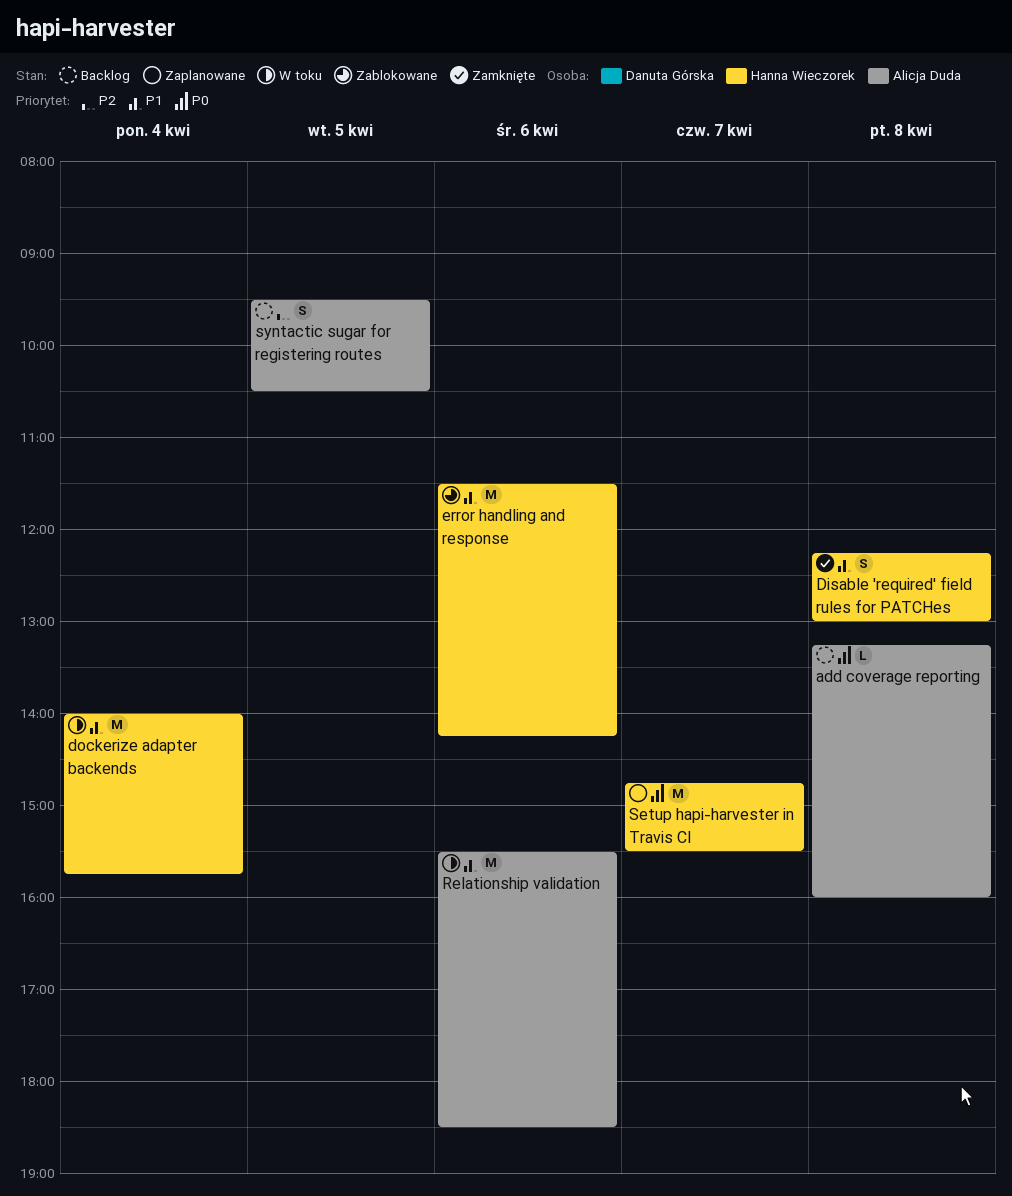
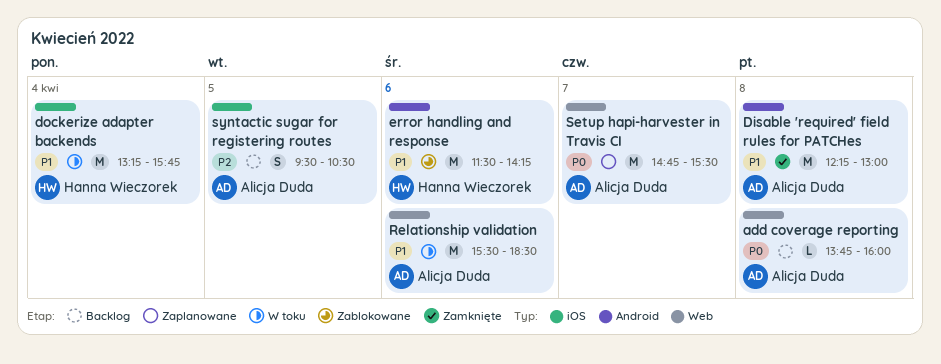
add coverage reporting, begins: 13:15 -> 13:45
Disable 'required' field rules for PATCHes, owner: Hanna Wieczorek -> Alicja Duda
Disable 'required' field rules for PATCHes, estimate: S -> M
dockerize adapter backends, begins: 14:00 -> 13:15
Setup hapi-harvester in Travis CI, owner: Hanna Wieczorek -> Alicja Duda

